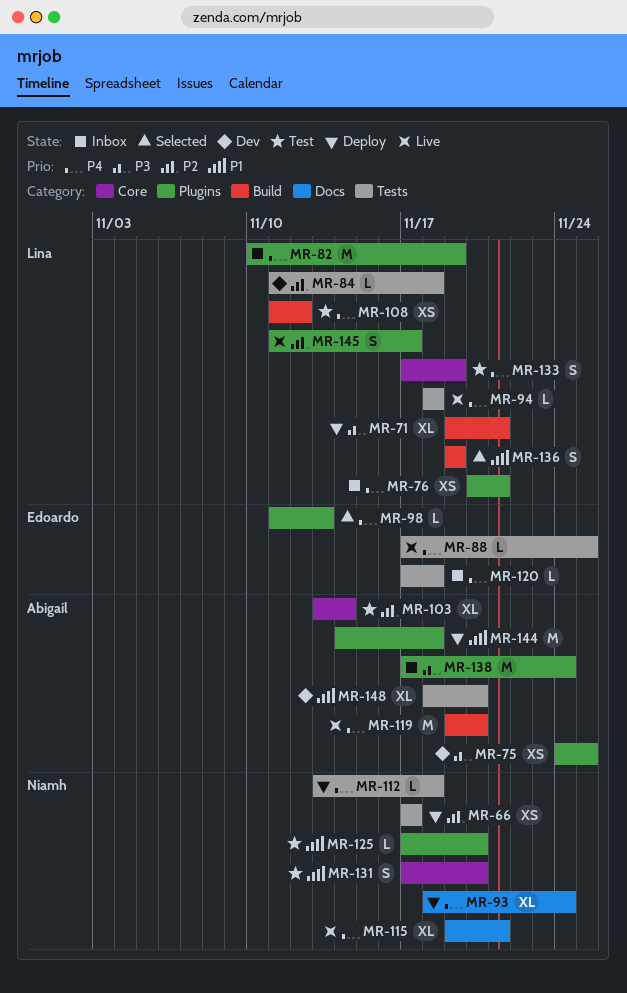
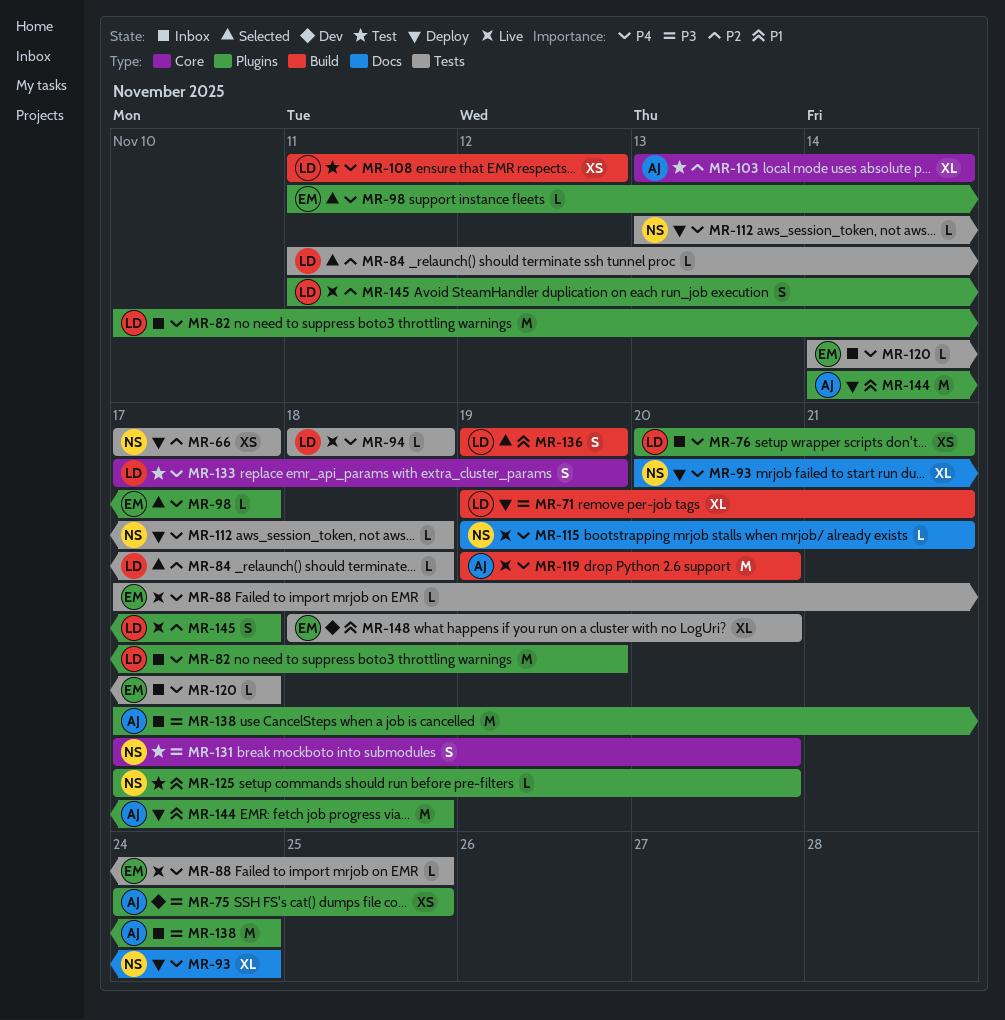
MR-84, status: Dev -> Selected
MR-93, start: Nov 18 -> Nov 20
MR-98, due: Nov 13 -> Nov 17
MR-115, estimate: XL -> L
MR-120, start: Nov 17 -> Nov 14
MR-120, due: Nov 18 -> Nov 17
MR-131, priority: P1 -> P3
MR-148, owner: Abigail -> Edoardo

